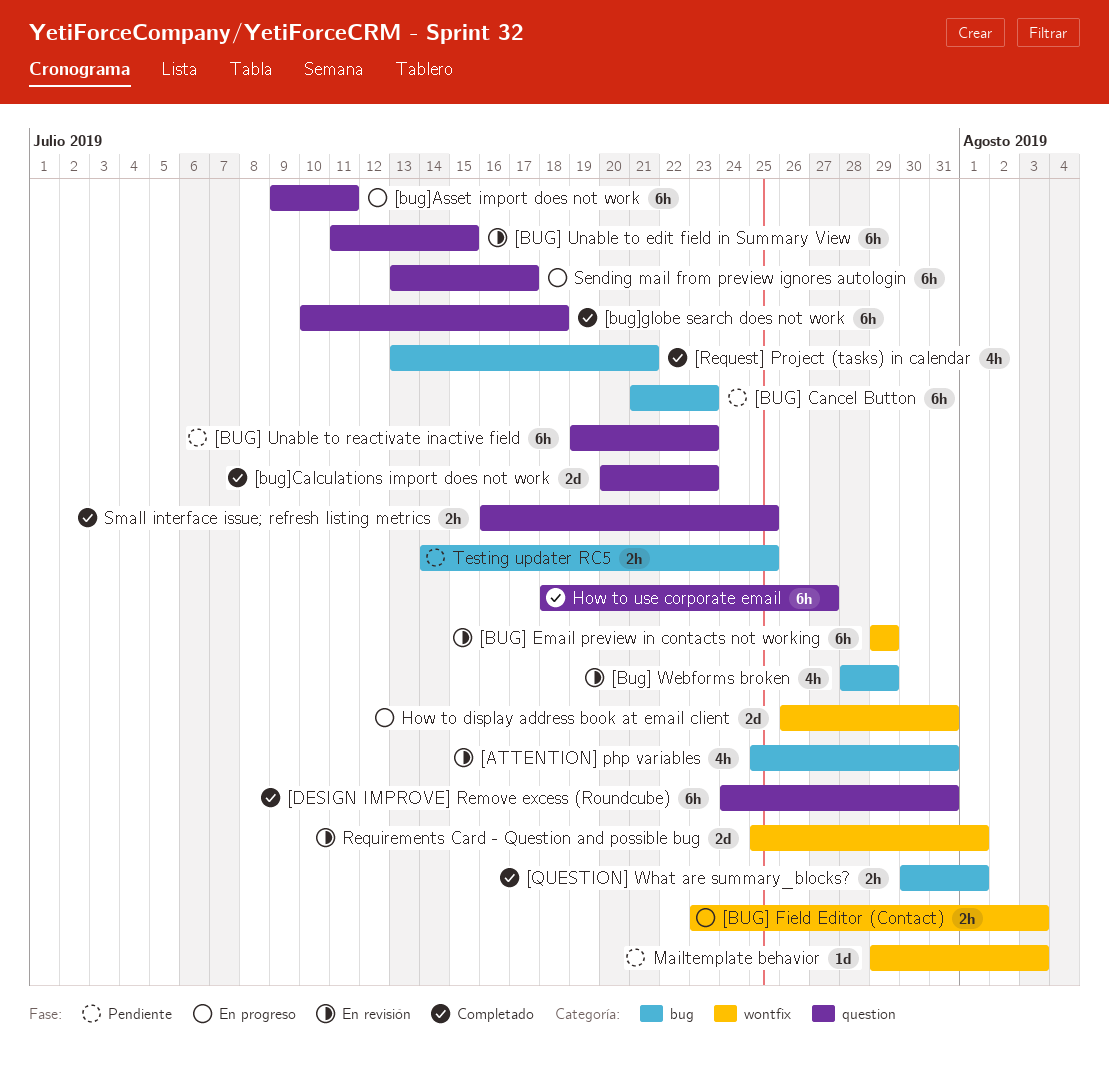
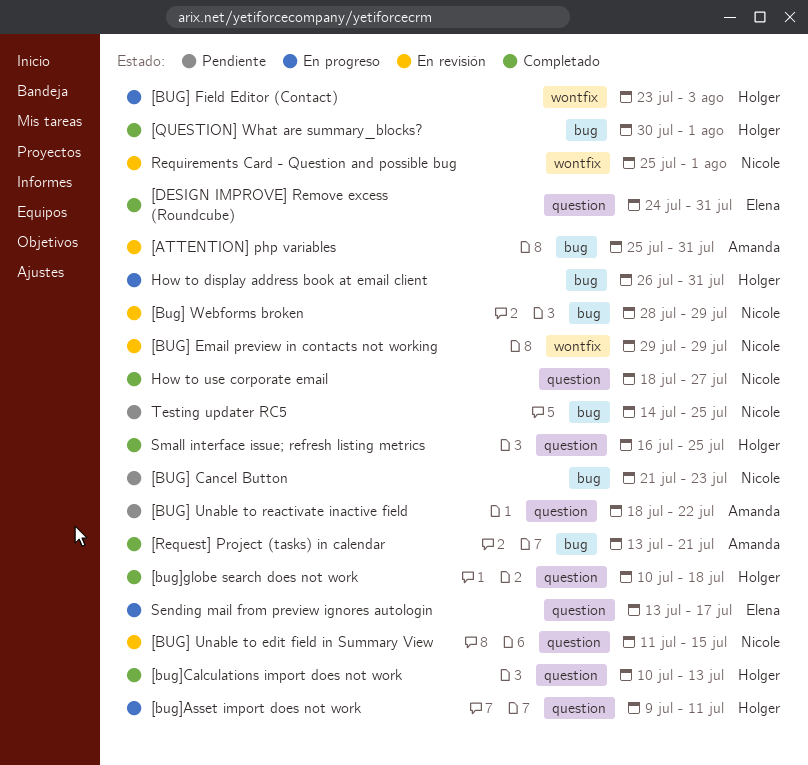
[BUG] Unable to reactivate inactive field, start: Jul 19 -> Jul 18
[BUG] Unable to reactivate inactive field, due: Jul 23 -> Jul 22
[bug]Calculations import does not work, start: Jul 20 -> Jul 10
[bug]Calculations import does not work, due: Jul 23 -> Jul 13
How to display address book at email client, label: wontfix -> bug
Mailtemplate behavior: present -> none

